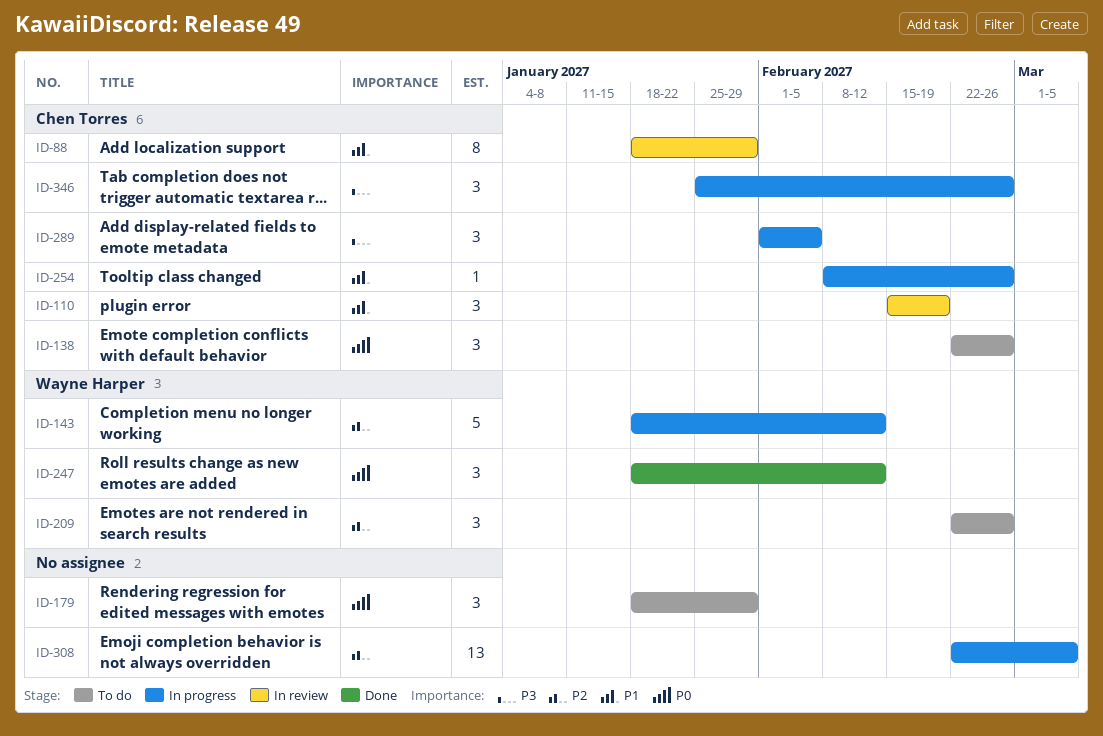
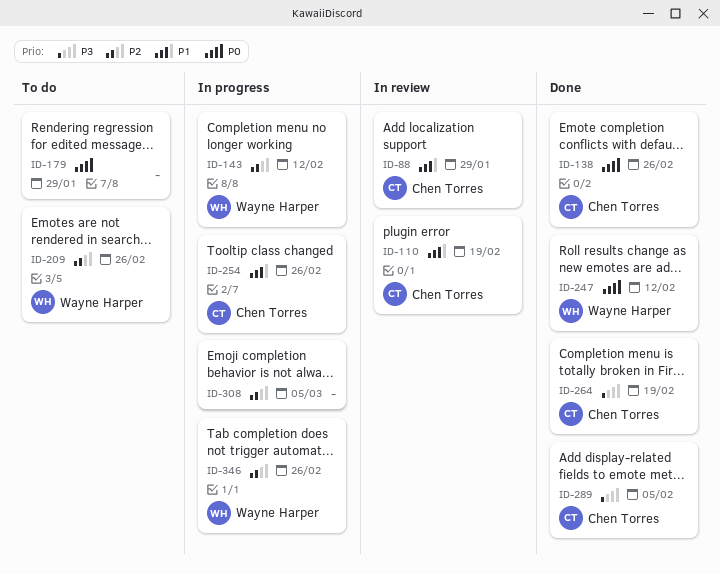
ID-138, status: To do -> Done
ID-264: none -> present
ID-289, status: In progress -> Done
ID-346, owner: Chen Torres -> Wayne Harper
ID-346, priority: P3 -> P2

